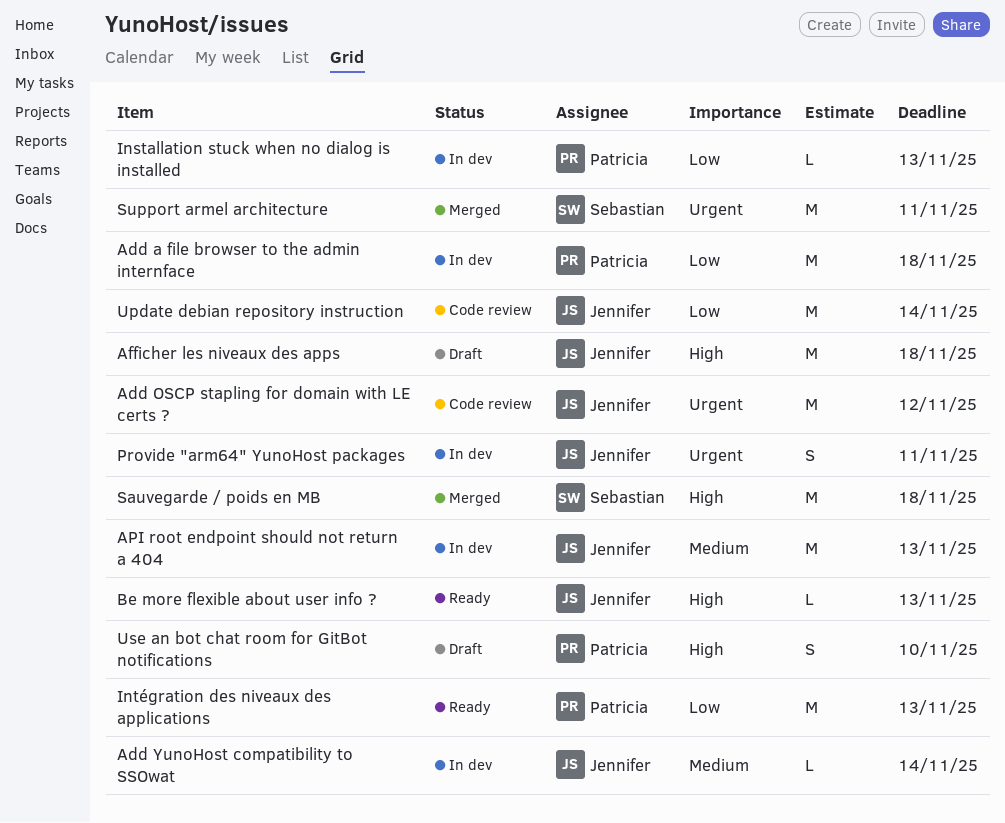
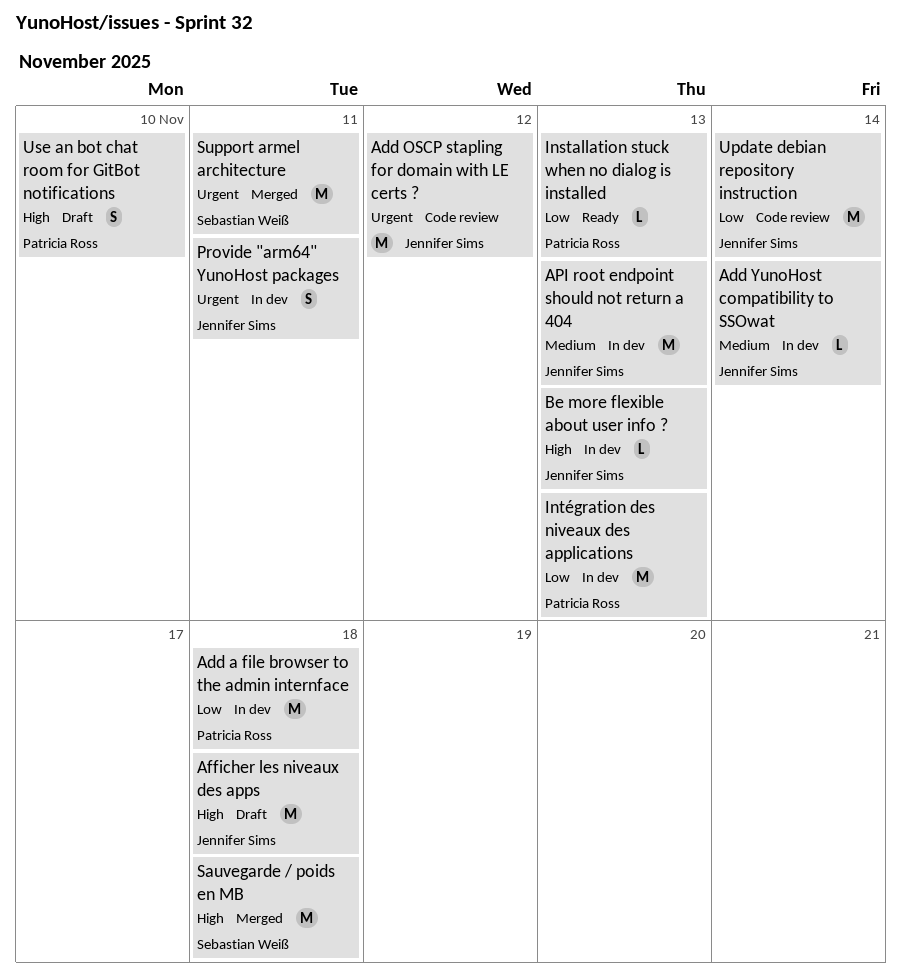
Be more flexible about user info ?, status: Ready -> In dev
Installation stuck when no dialog is installed, status: In dev -> Ready
Intégration des niveaux des applications, status: Ready -> In dev

